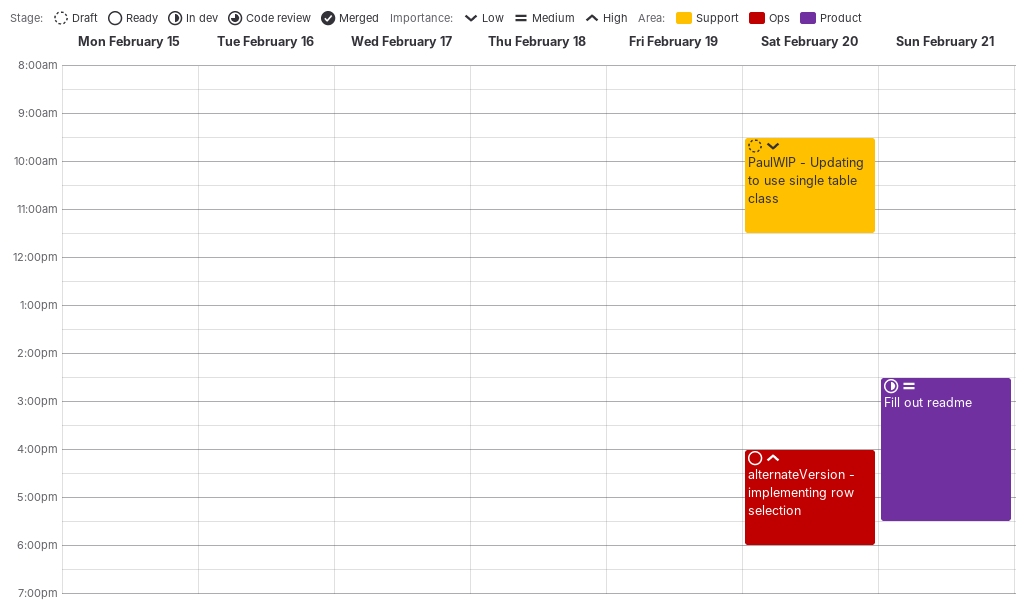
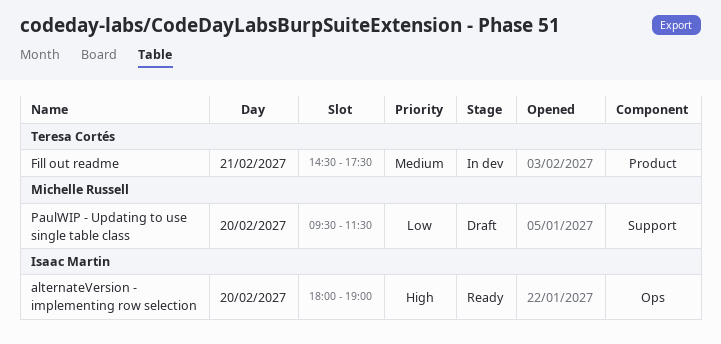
alternateVersion - implementing row selection, begins: 16:00 -> 18:00
alternateVersion - implementing row selection, ends: 18:00 -> 19:00

